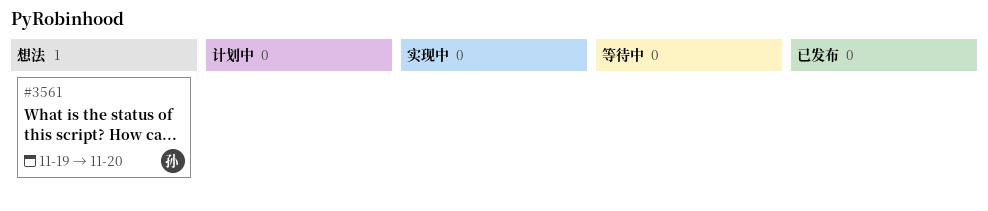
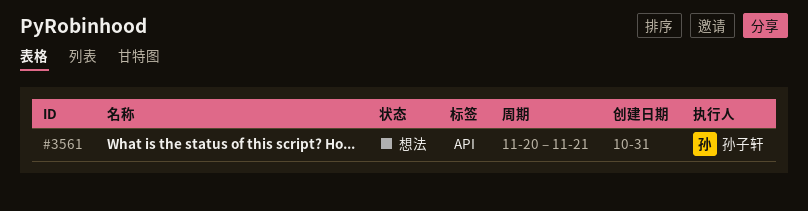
#3561, start: Nov 19 -> Nov 20
#3561, due: Nov 20 -> Nov 21

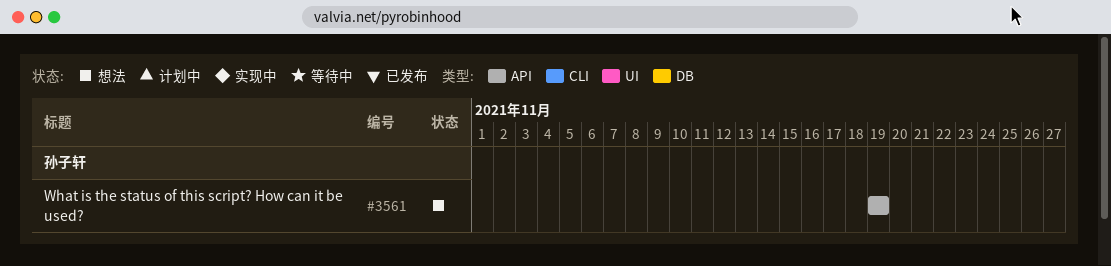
#3561, start: Nov 20 -> Nov 19
#3561, due: Nov 21 -> Nov 19

